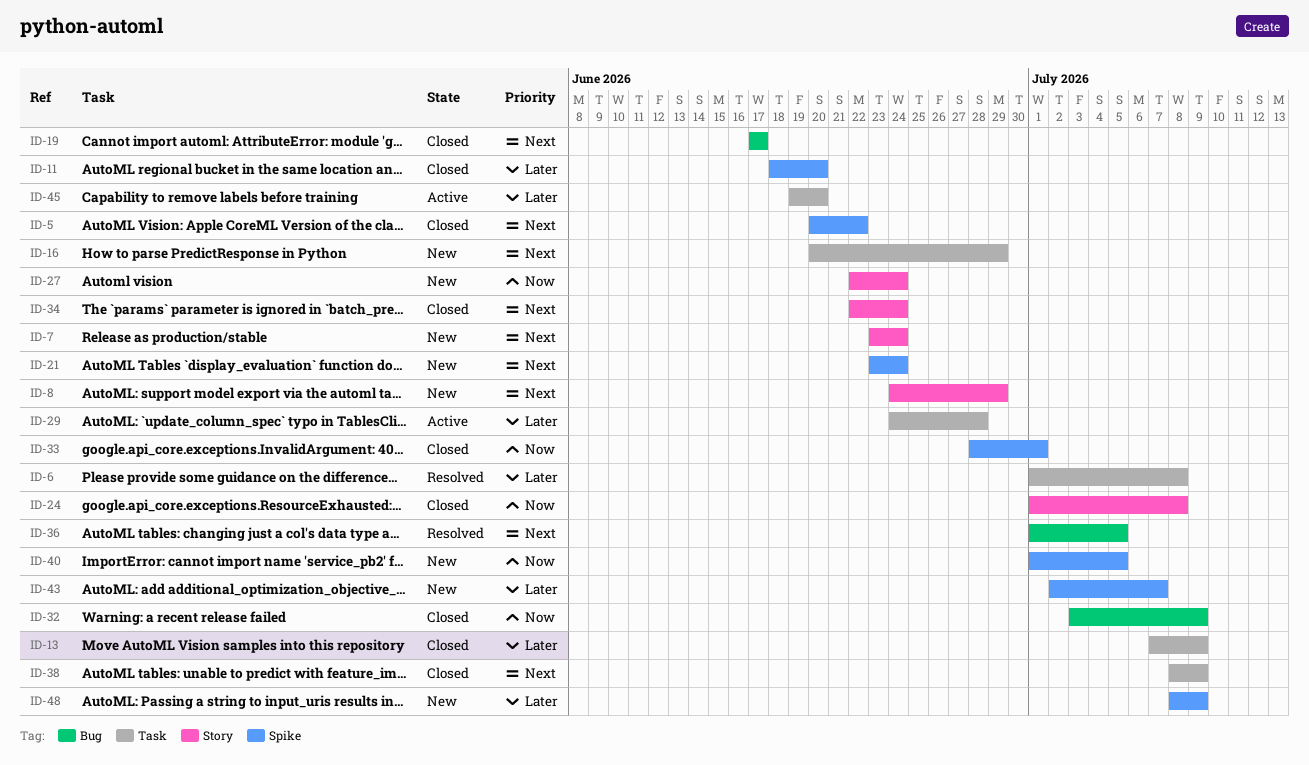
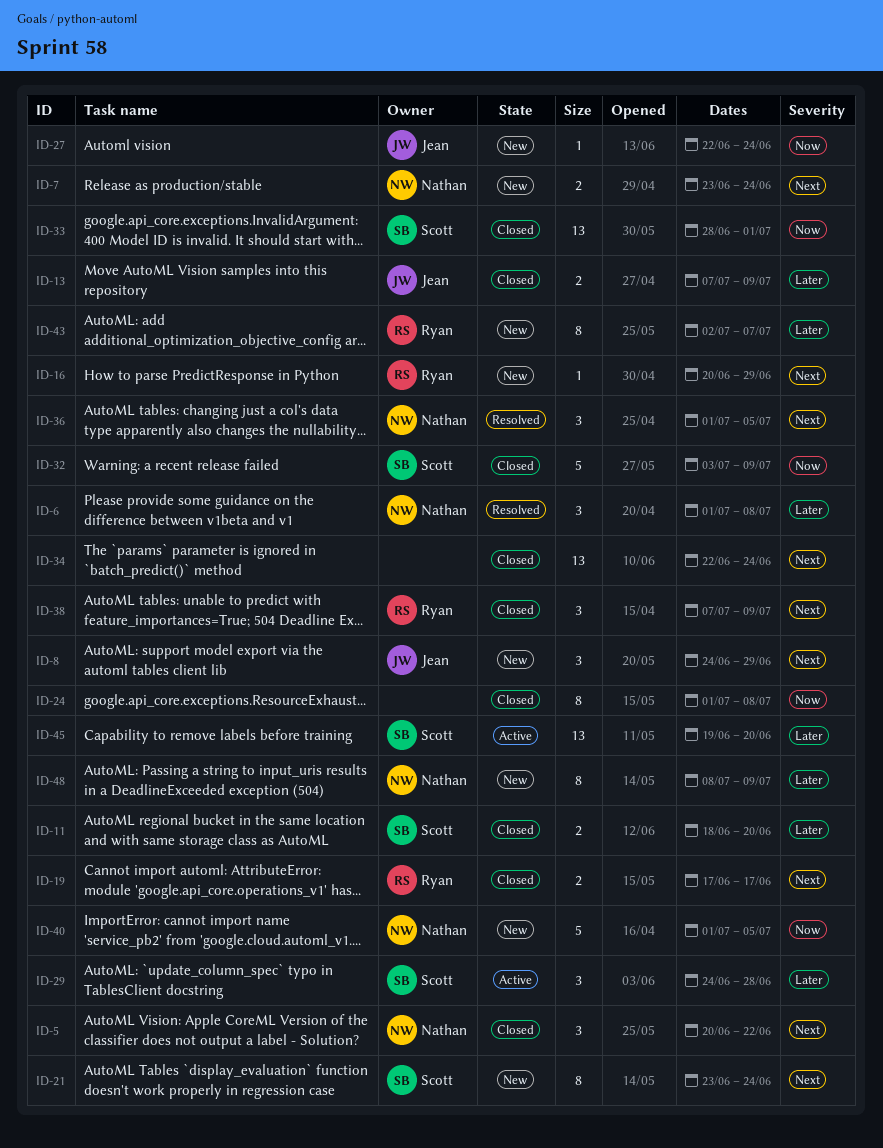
ID-38, start: Jul 8 -> Jul 7

